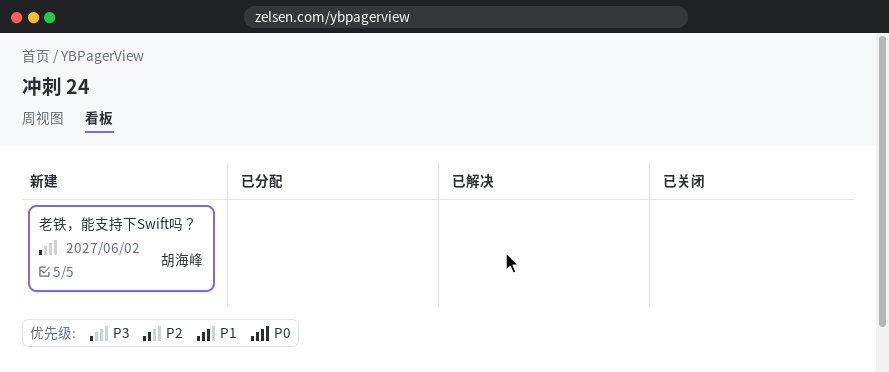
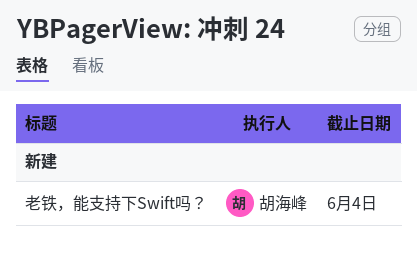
老铁，能支持下Swift吗？, due: Jun 2 -> Jun 4

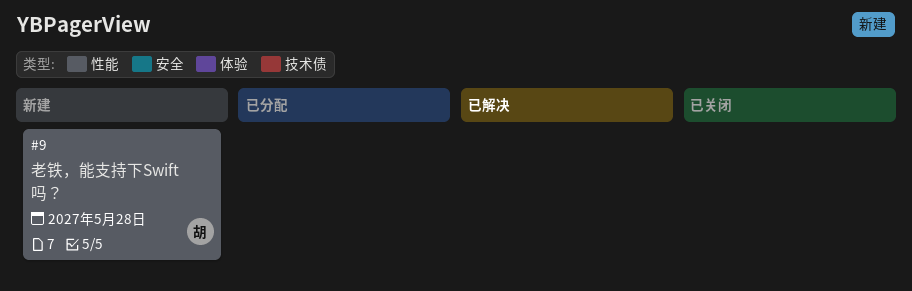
老铁，能支持下Swift吗？, due: Jun 4 -> May 28

